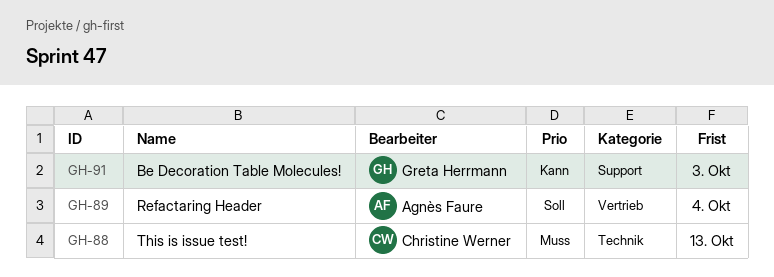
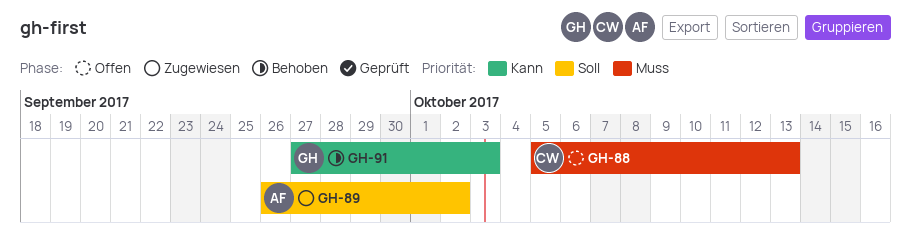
GH-89, due: Oct 4 -> Oct 2

